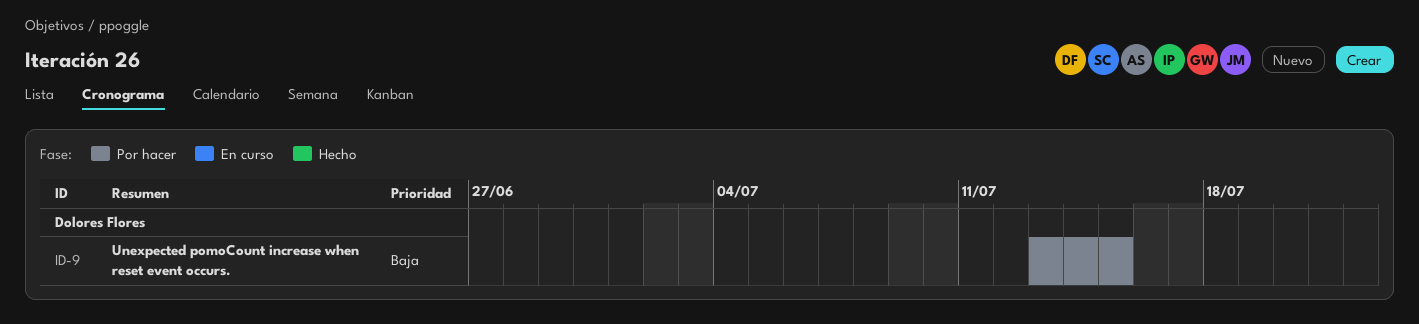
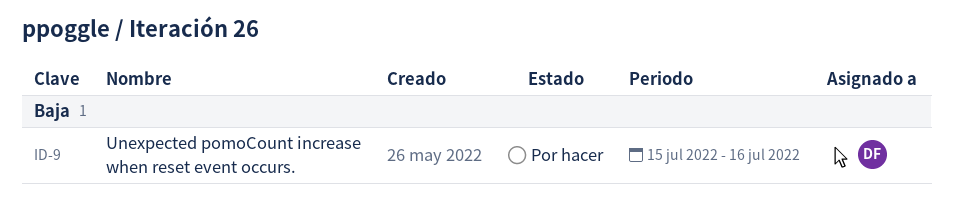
ID-9, start: Jul 13 -> Jul 15
ID-9, due: Jul 15 -> Jul 16

